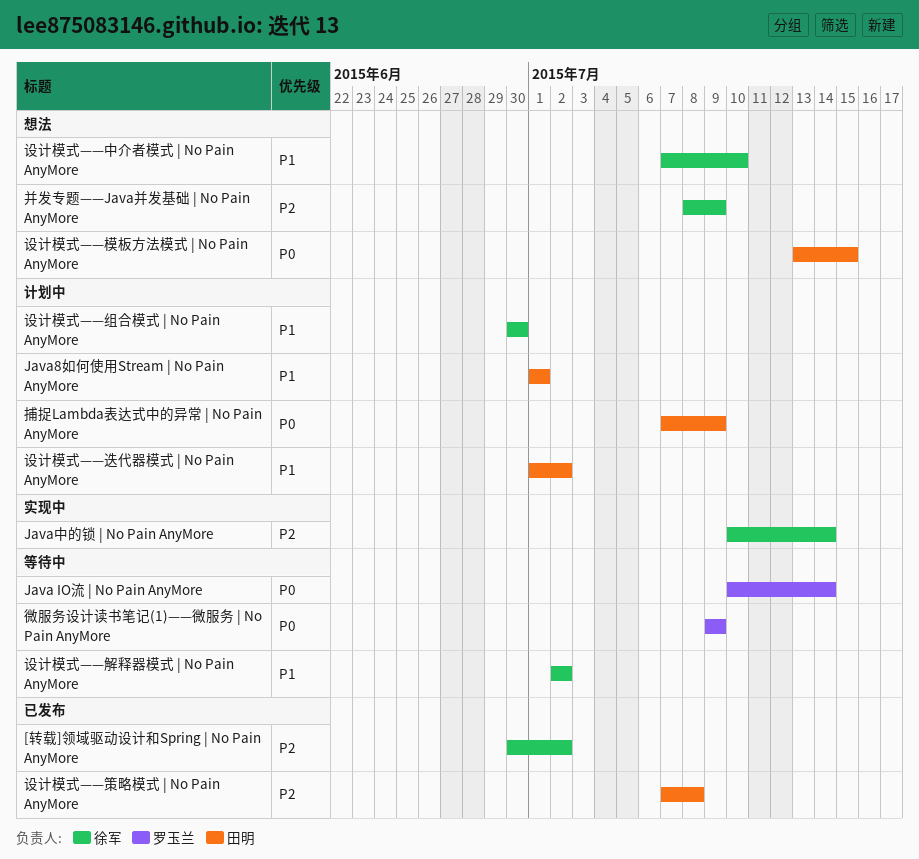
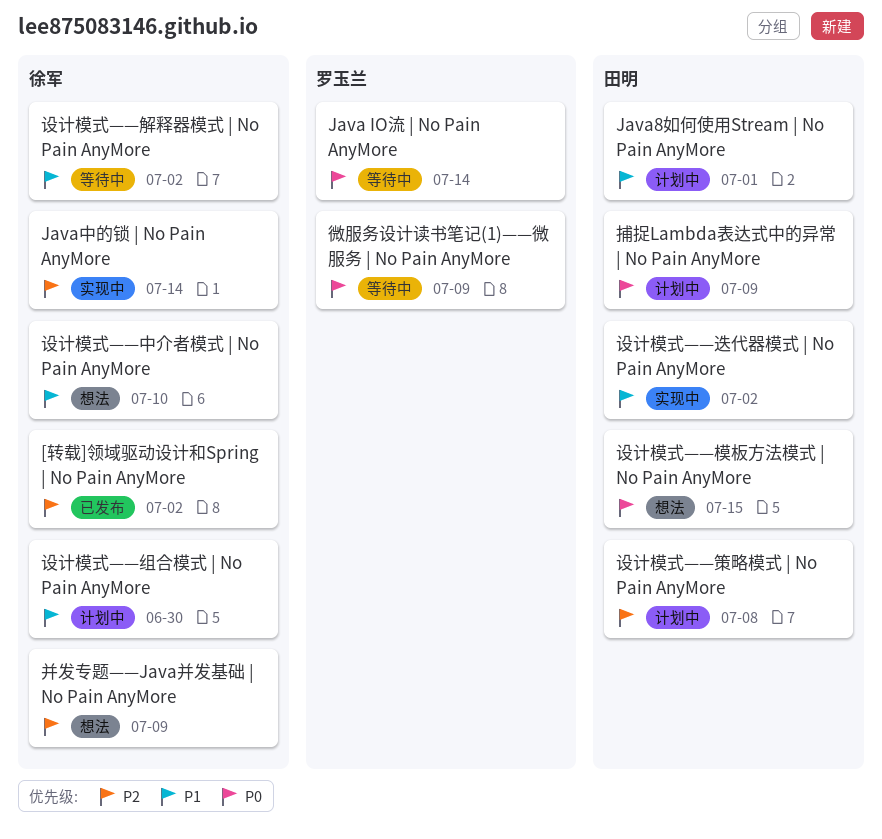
设计模式——策略模式 | No Pain AnyMore, status: 已发布 -> 计划中
设计模式——迭代器模式 | No Pain AnyMore, status: 计划中 -> 实现中

